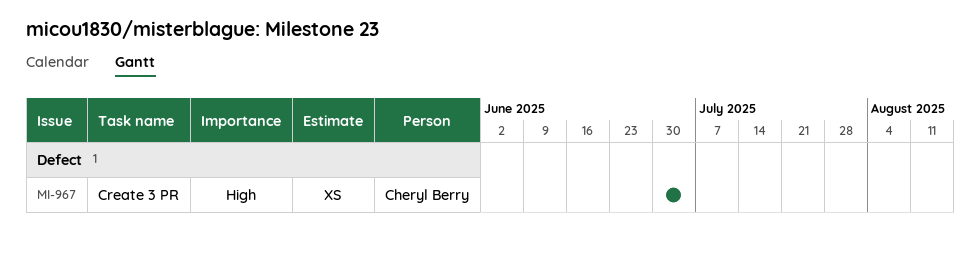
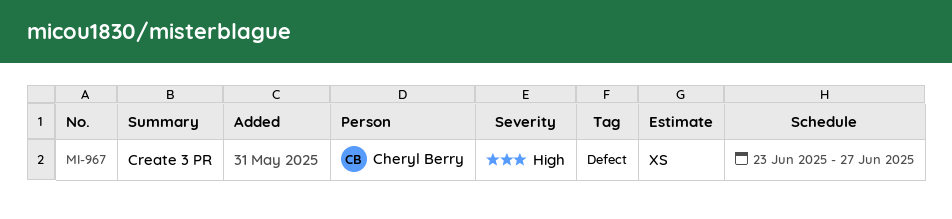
MI-967, start: Jun 30 -> Jun 23
MI-967, due: Jul 4 -> Jun 27

